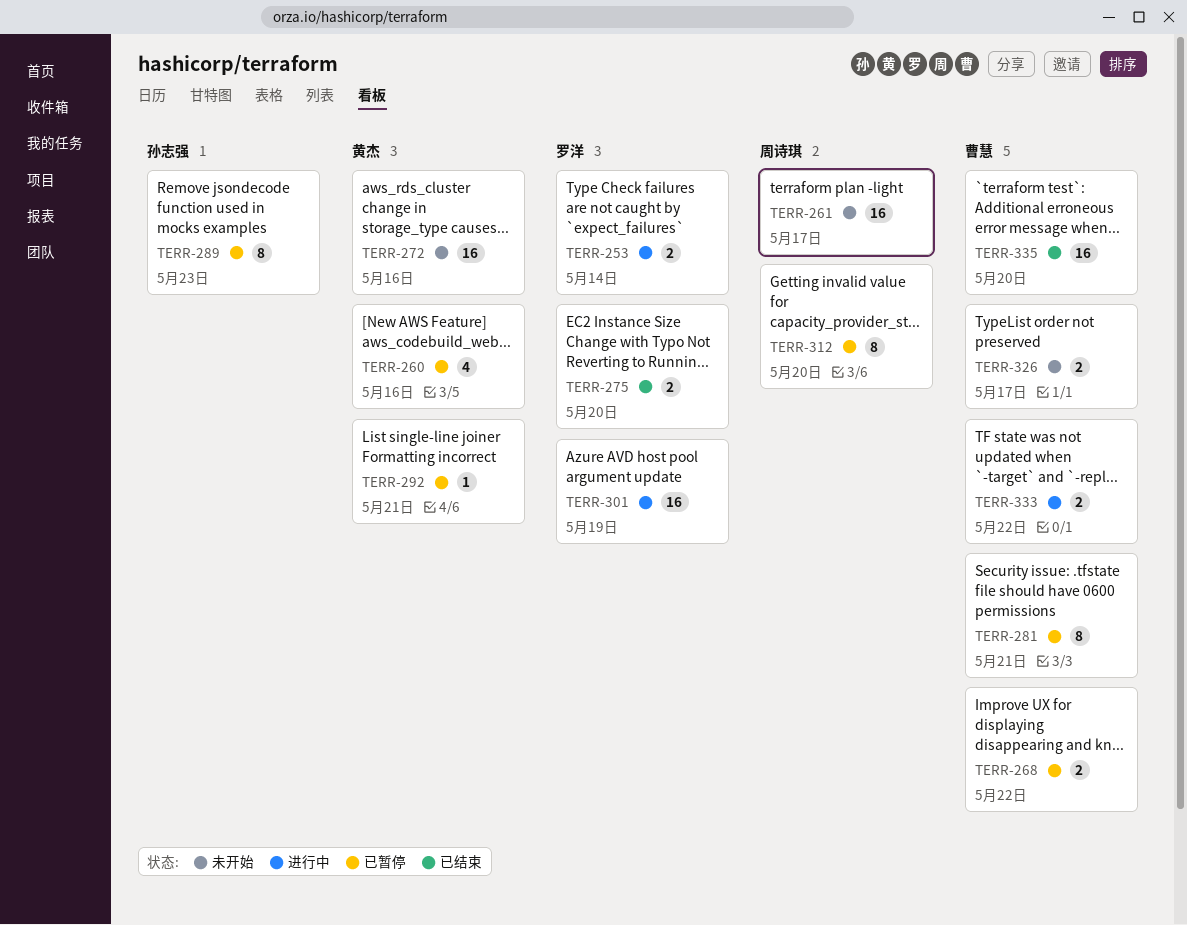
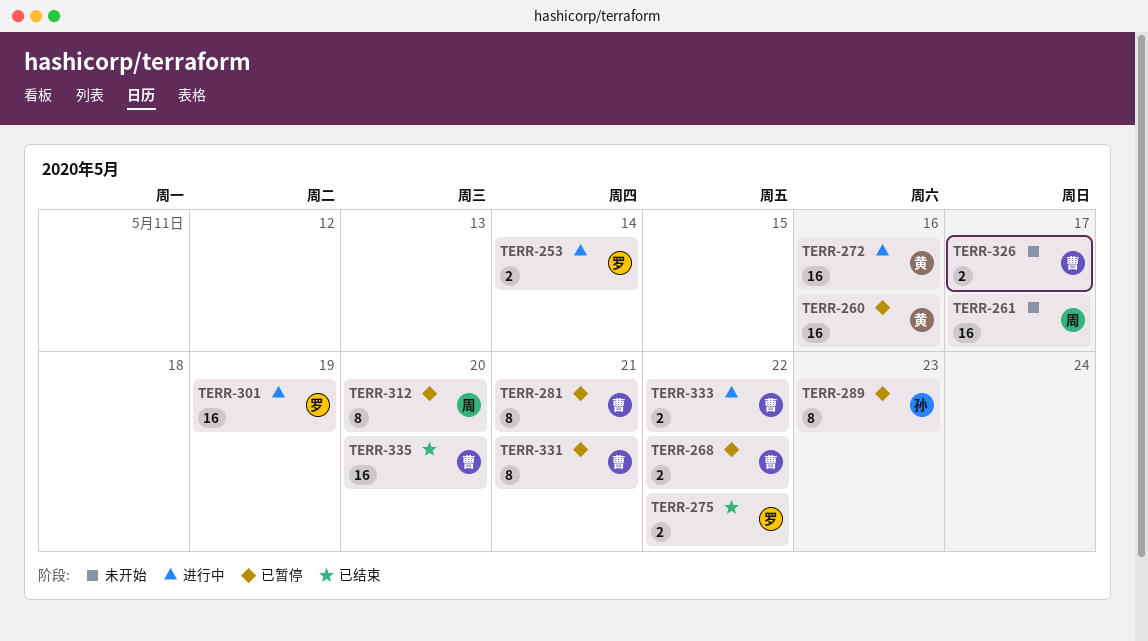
TERR-260, estimate: 4 -> 16
TERR-272, status: 未开始 -> 进行中
TERR-275, due: May 20 -> May 22
TERR-292: present -> none
TERR-331: none -> present

